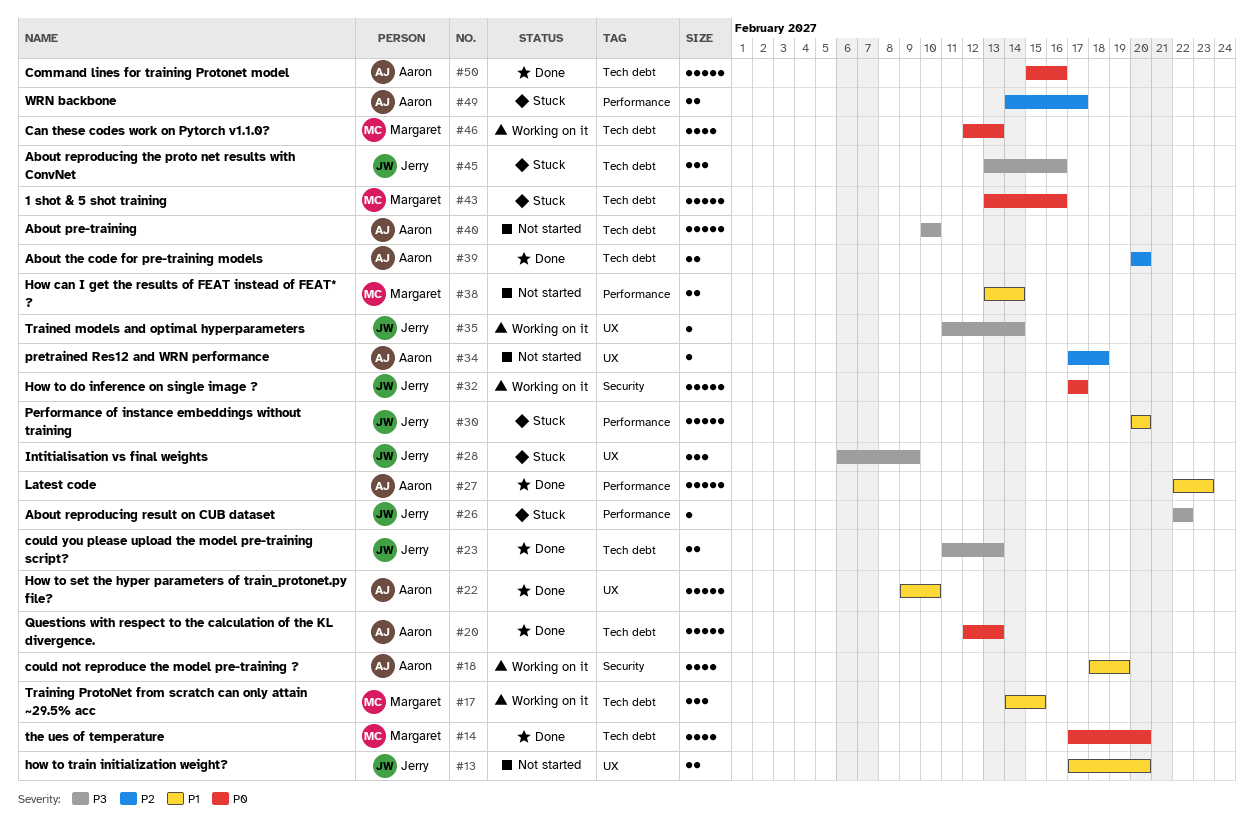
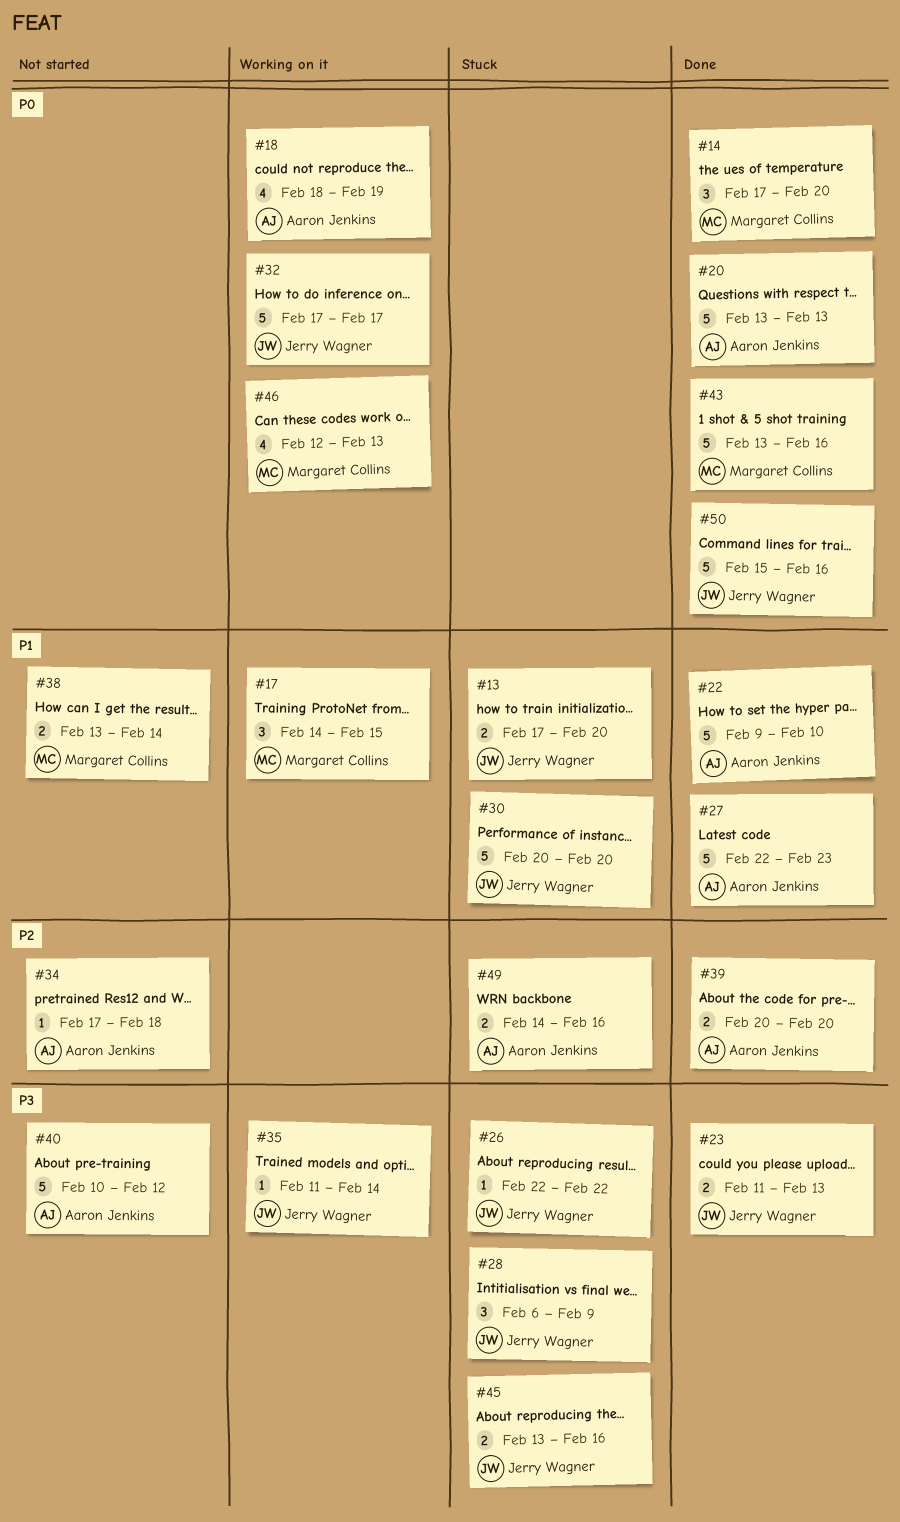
#13, status: Not started -> Stuck
#14, estimate: 4 -> 3
#18, priority: P1 -> P0
#20, start: Feb 12 -> Feb 13
#40, due: Feb 10 -> Feb 12
#43, status: Stuck -> Done
#45, estimate: 3 -> 2
#49, due: Feb 17 -> Feb 16
#50, owner: Aaron Jenkins -> Jerry Wagner

